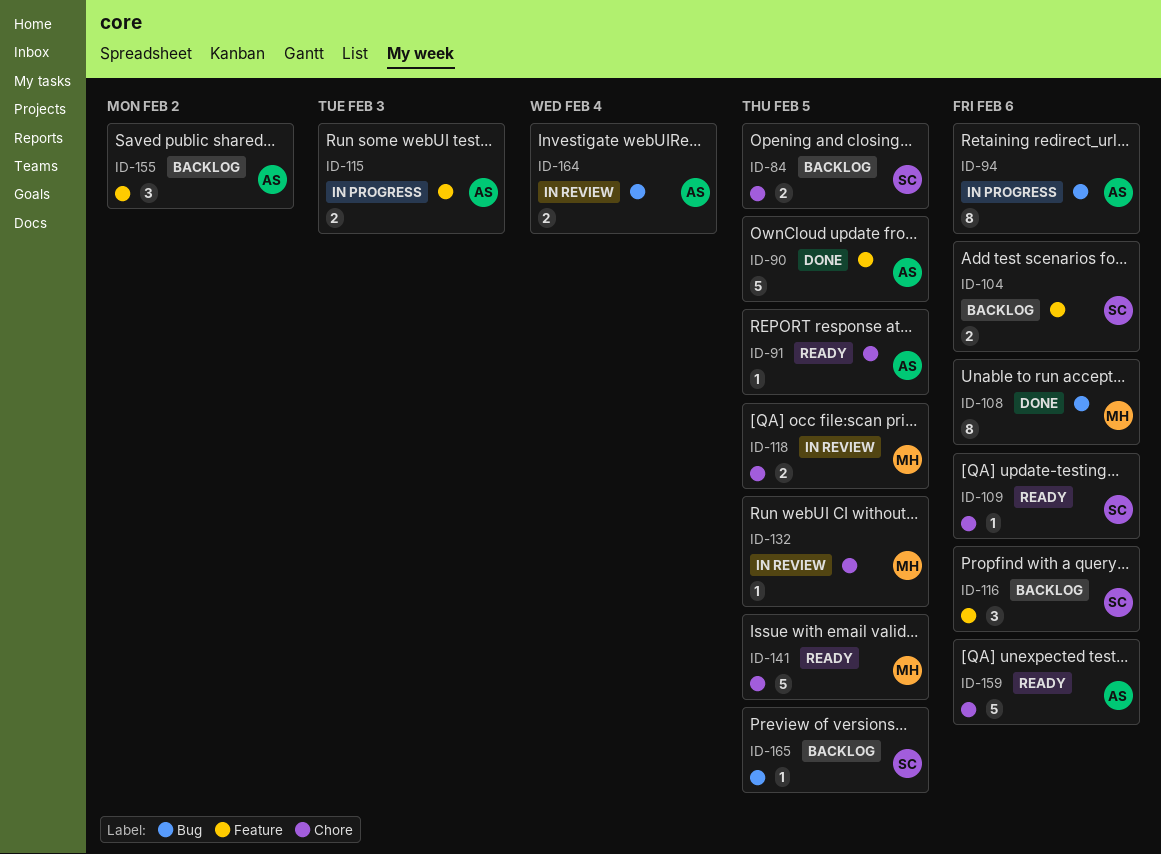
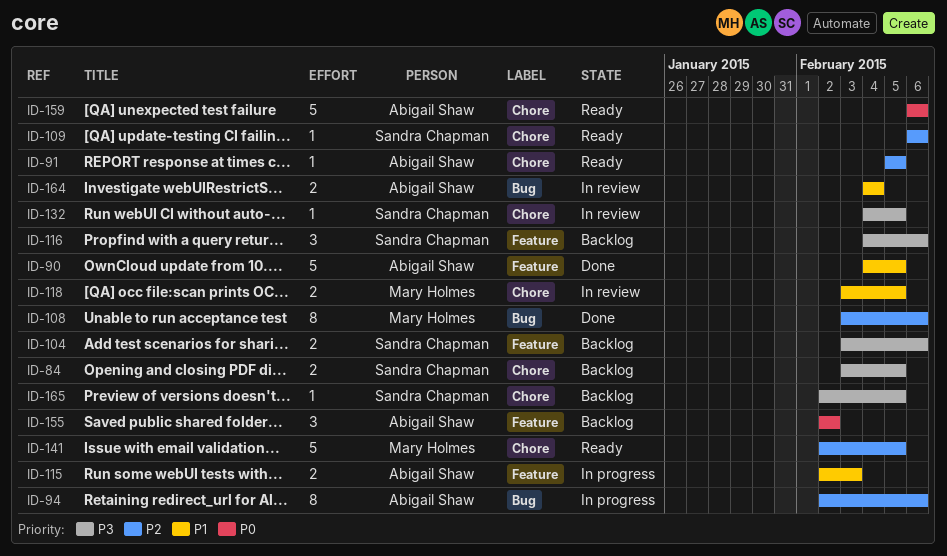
ID-132, owner: Mary Holmes -> Sandra Chapman
ID-165, label: Bug -> Chore

